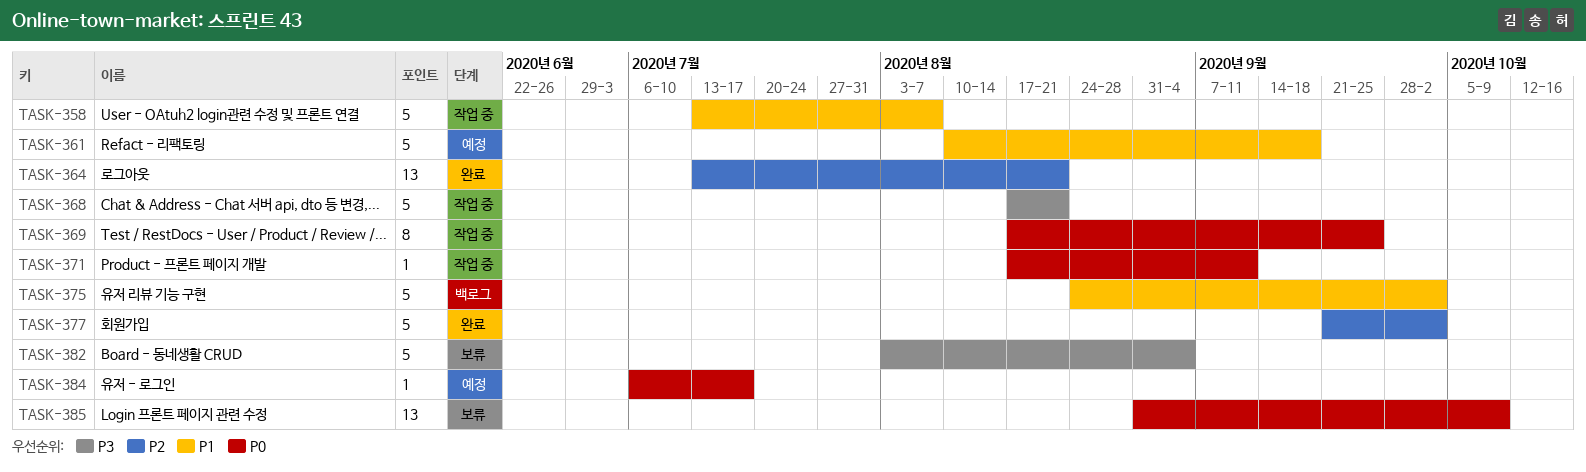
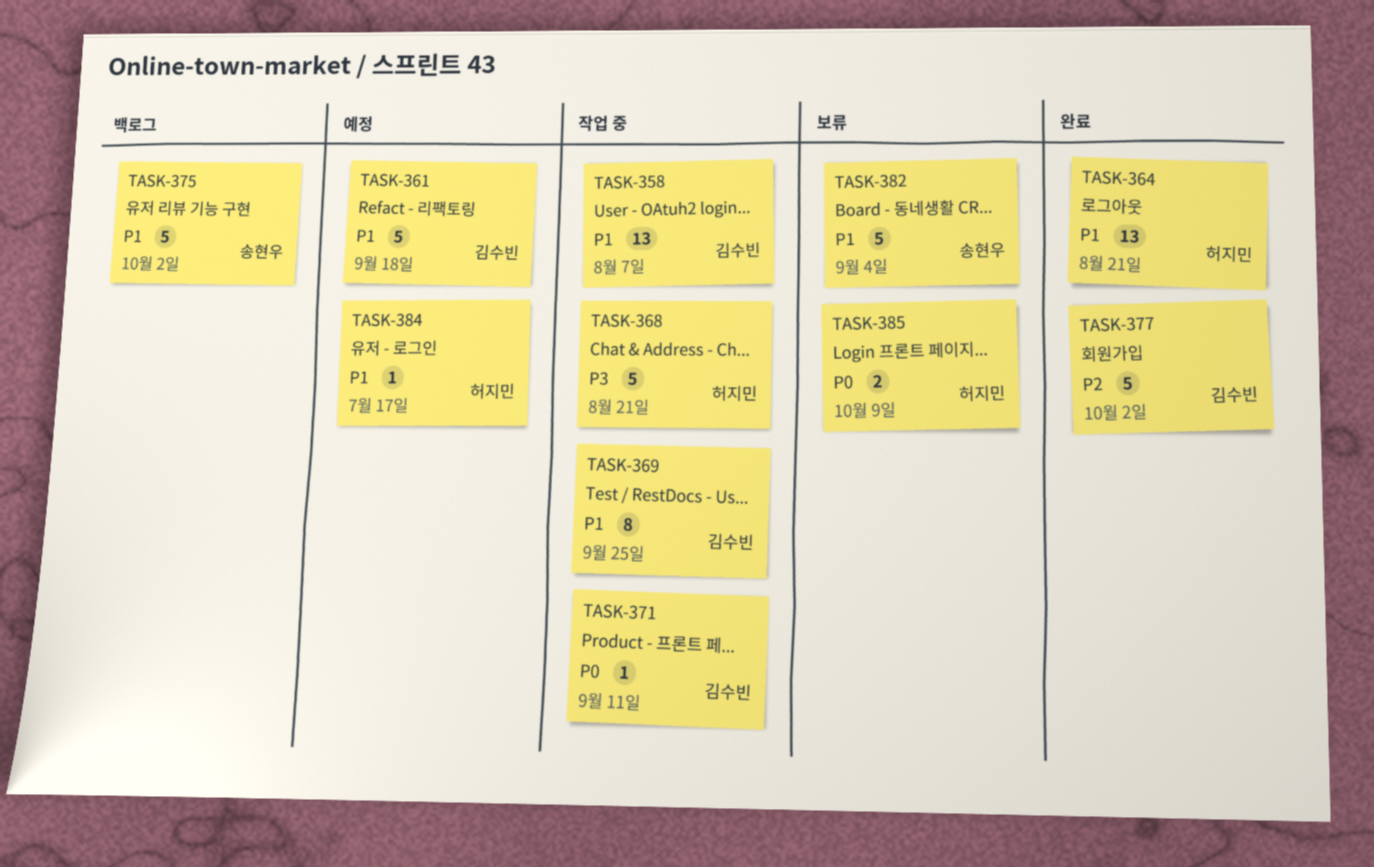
TASK-358, estimate: 5 -> 13
TASK-364, priority: P2 -> P1
TASK-369, priority: P0 -> P1
TASK-382, priority: P3 -> P1
TASK-384, priority: P0 -> P1
TASK-385, estimate: 13 -> 2

